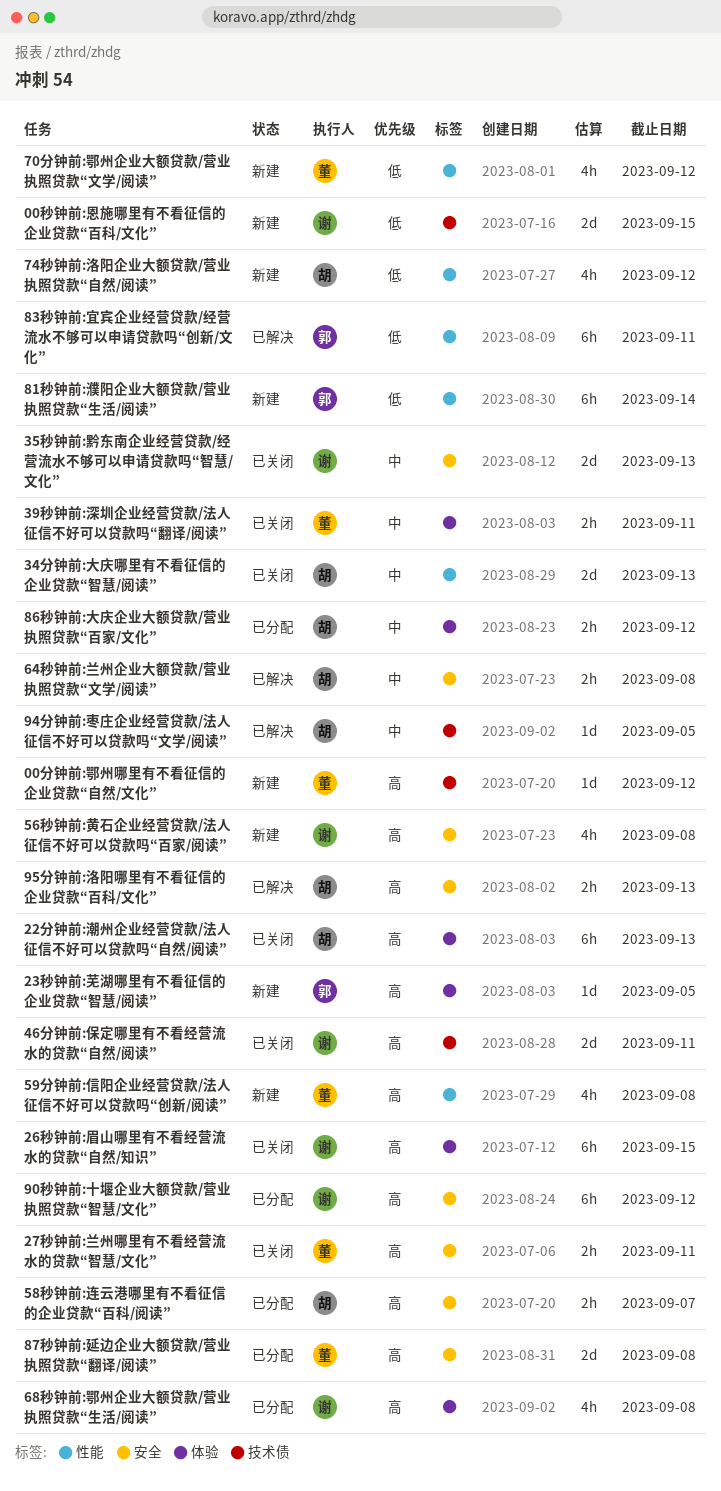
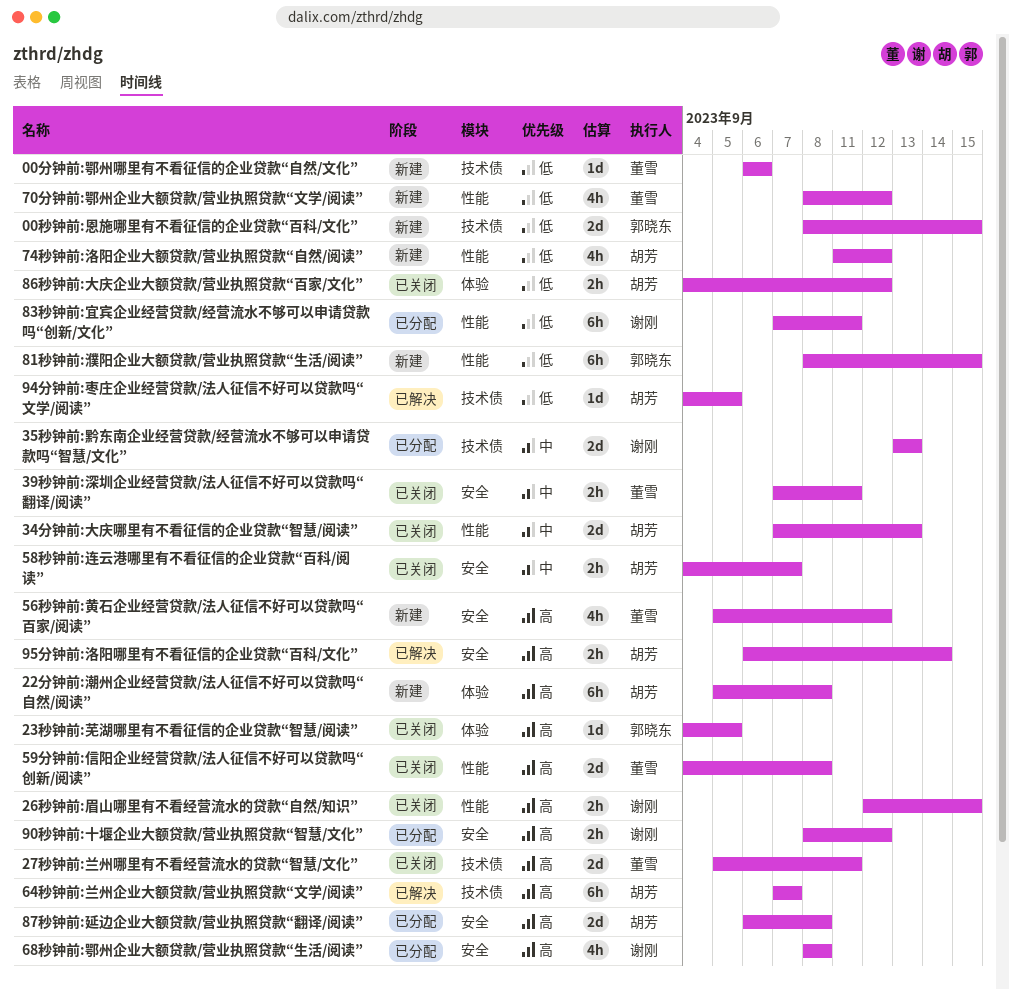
00分钟前:鄂州哪里有不看征信的企业贷款“自然/文化”, priority: 高 -> 低
00分钟前:鄂州哪里有不看征信的企业贷款“自然/文化”, due: Sep 12 -> Sep 6
00秒钟前:恩施哪里有不看征信的企业贷款“百科/文化”, owner: 谢刚 -> 郭晓东
22分钟前:潮州企业经营贷款/法人征信不好可以贷款吗“自然/阅读”, status: 已关闭 -> 新建
22分钟前:潮州企业经营贷款/法人征信不好可以贷款吗“自然/阅读”, due: Sep 13 -> Sep 8
23秒钟前:芜湖哪里有不看征信的企业贷款“智慧/阅读”, status: 新建 -> 已关闭
26秒钟前:眉山哪里有不看经营流水的贷款“自然/知识”, label: 体验 -> 性能
26秒钟前:眉山哪里有不看经营流水的贷款“自然/知识”, estimate: 6h -> 2h
27秒钟前:兰州哪里有不看经营流水的贷款“智慧/文化”, label: 安全 -> 技术债
27秒钟前:兰州哪里有不看经营流水的贷款“智慧/文化”, estimate: 2h -> 2d
35秒钟前:黔东南企业经营贷款/经营流水不够可以申请贷款吗“智慧/文化”, status: 已关闭 -> 已分配
35秒钟前:黔东南企业经营贷款/经营流水不够可以申请贷款吗“智慧/文化”, label: 安全 -> 技术债
39秒钟前:深圳企业经营贷款/法人征信不好可以贷款吗“翻译/阅读”, label: 体验 -> 安全
46分钟前:保定哪里有不看经营流水的贷款“自然/阅读”: present -> none
56秒钟前:黄石企业经营贷款/法人征信不好可以贷款吗“百家/阅读”, owner: 谢刚 -> 董雪
56秒钟前:黄石企业经营贷款/法人征信不好可以贷款吗“百家/阅读”, due: Sep 8 -> Sep 12
58秒钟前:连云港哪里有不看征信的企业贷款“百科/阅读”, status: 已分配 -> 已关闭
58秒钟前:连云港哪里有不看征信的企业贷款“百科/阅读”, priority: 高 -> 中
59分钟前:信阳企业经营贷款/法人征信不好可以贷款吗“创新/阅读”, status: 新建 -> 已关闭
59分钟前:信阳企业经营贷款/法人征信不好可以贷款吗“创新/阅读”, estimate: 4h -> 2d
64秒钟前:兰州企业大额贷款/营业执照贷款“文学/阅读”, priority: 中 -> 高
64秒钟前:兰州企业大额贷款/营业执照贷款“文学/阅读”, label: 安全 -> 技术债
64秒钟前:兰州企业大额贷款/营业执照贷款“文学/阅读”, estimate: 2h -> 6h
64秒钟前:兰州企业大额贷款/营业执照贷款“文学/阅读”, due: Sep 8 -> Sep 7
68秒钟前:鄂州企业大额贷款/营业执照贷款“生活/阅读”, label: 体验 -> 安全
81秒钟前:濮阳企业大额贷款/营业执照贷款“生活/阅读”, due: Sep 14 -> Sep 15
83秒钟前:宜宾企业经营贷款/经营流水不够可以申请贷款吗“创新/文化”, status: 已解决 -> 已分配
83秒钟前:宜宾企业经营贷款/经营流水不够可以申请贷款吗“创新/文化”, owner: 郭晓东 -> 谢刚
86秒钟前:大庆企业大额贷款/营业执照贷款“百家/文化”, status: 已分配 -> 已关闭
86秒钟前:大庆企业大额贷款/营业执照贷款“百家/文化”, priority: 中 -> 低
87秒钟前:延边企业大额贷款/营业执照贷款“翻译/阅读”, owner: 董雪 -> 胡芳
90秒钟前:十堰企业大额贷款/营业执照贷款“智慧/文化”, estimate: 6h -> 2h
94分钟前:枣庄企业经营贷款/法人征信不好可以贷款吗“文学/阅读”, priority: 中 -> 低
95分钟前:洛阳哪里有不看征信的企业贷款“百科/文化”, due: Sep 13 -> Sep 14

